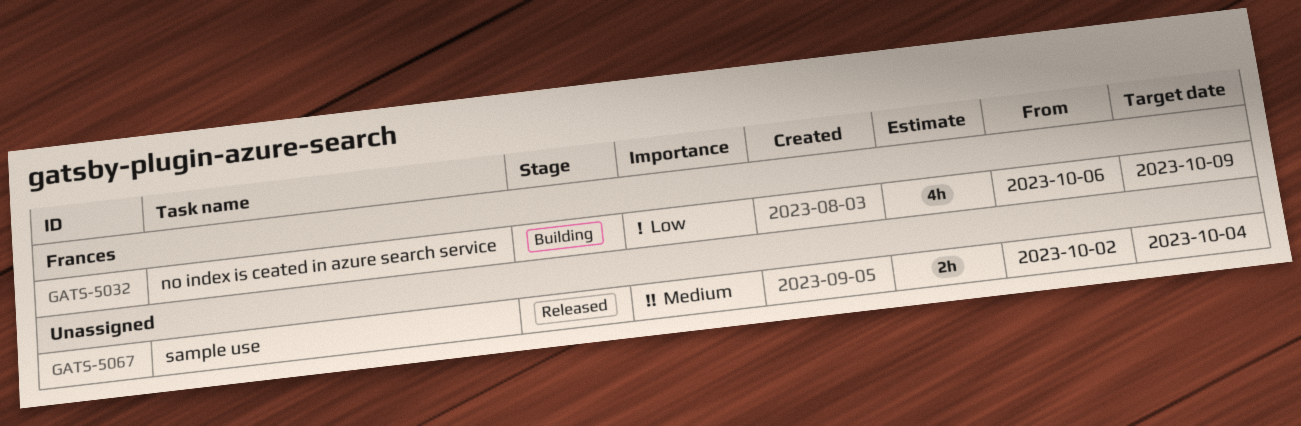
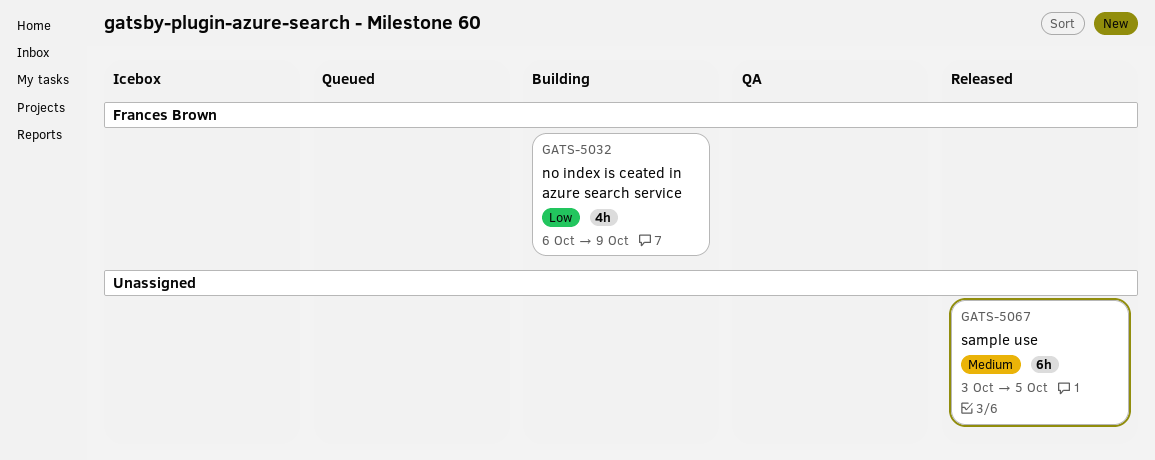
GATS-5067, estimate: 2h -> 6h
GATS-5067, start: Oct 2 -> Oct 3
GATS-5067, due: Oct 4 -> Oct 5

